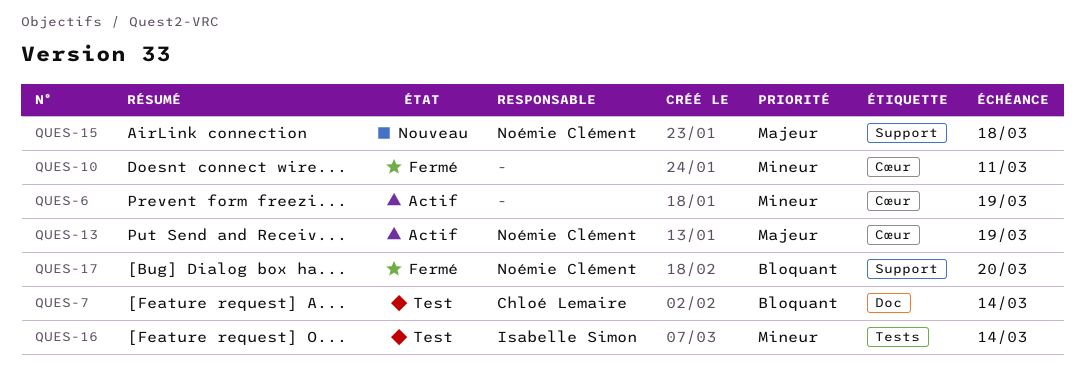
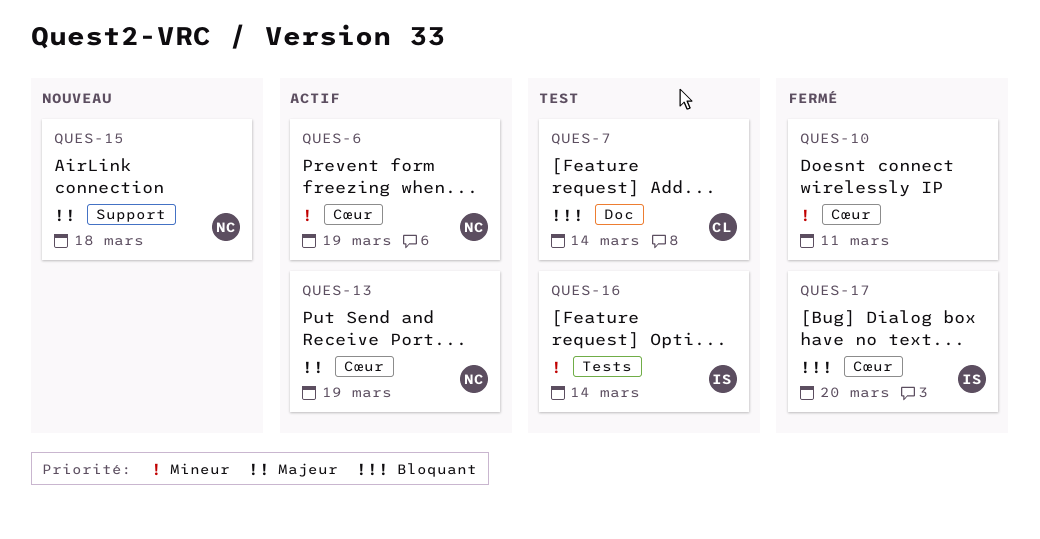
QUES-6, owner: none -> Noémie Clément
QUES-17, owner: Noémie Clément -> Isabelle Simon
QUES-17, label: Support -> Cœur

